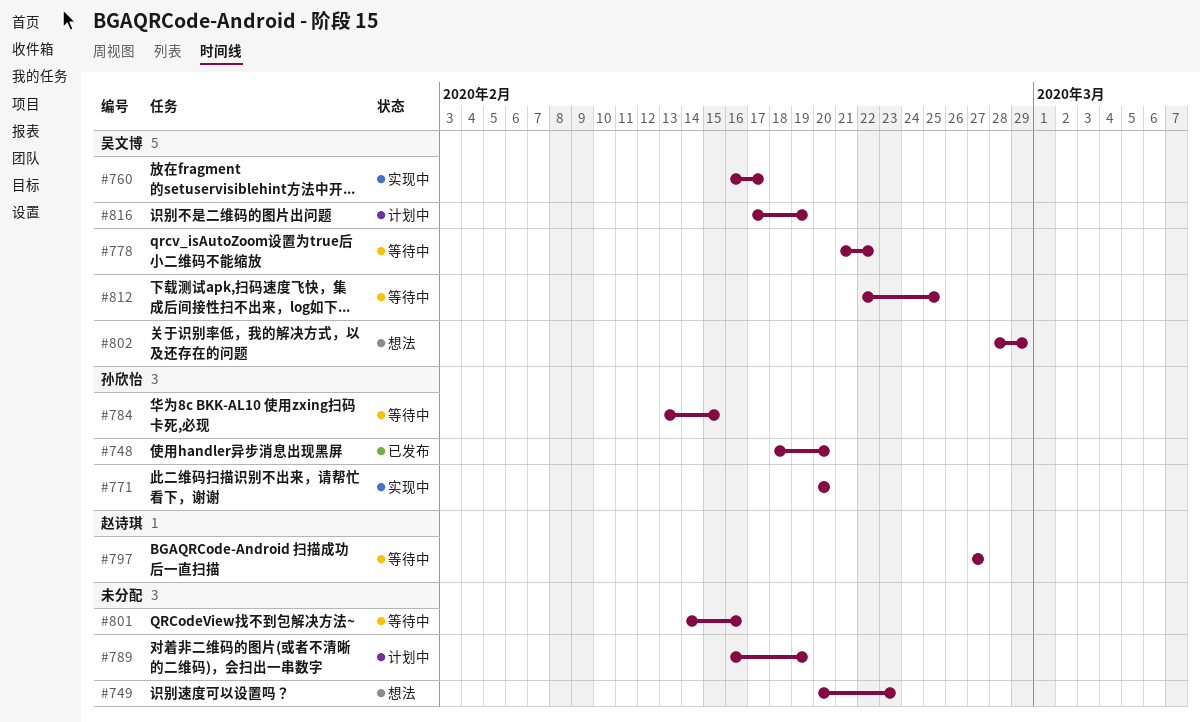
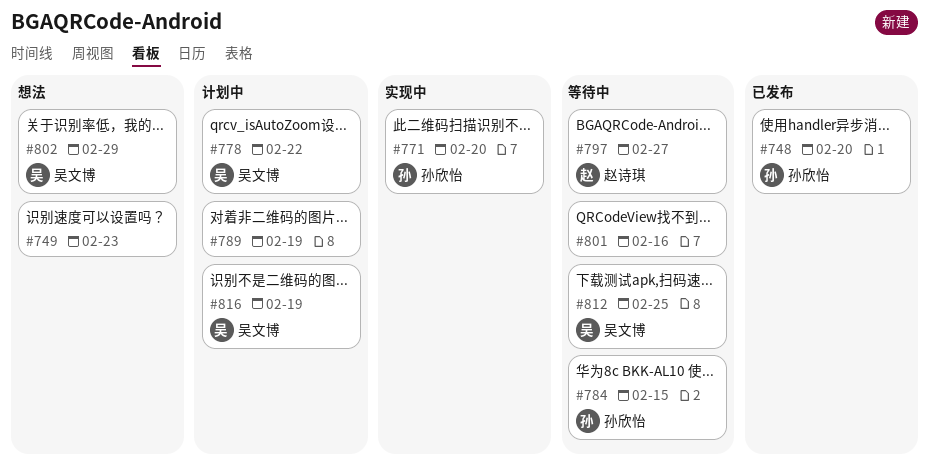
#760: present -> none
#778, status: 等待中 -> 计划中

